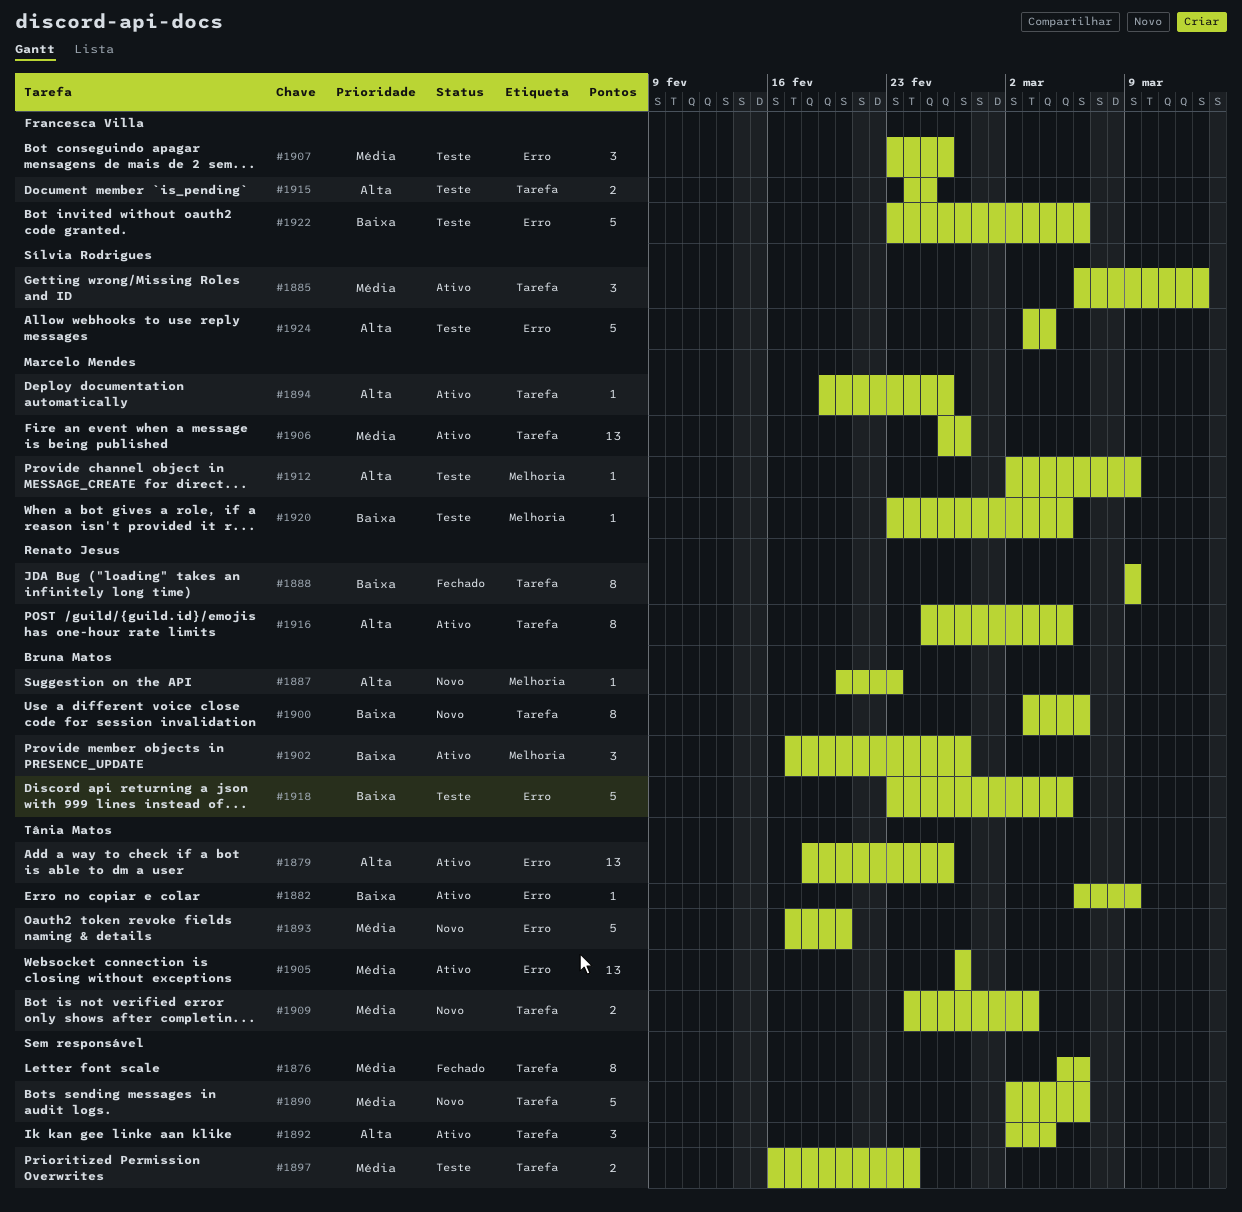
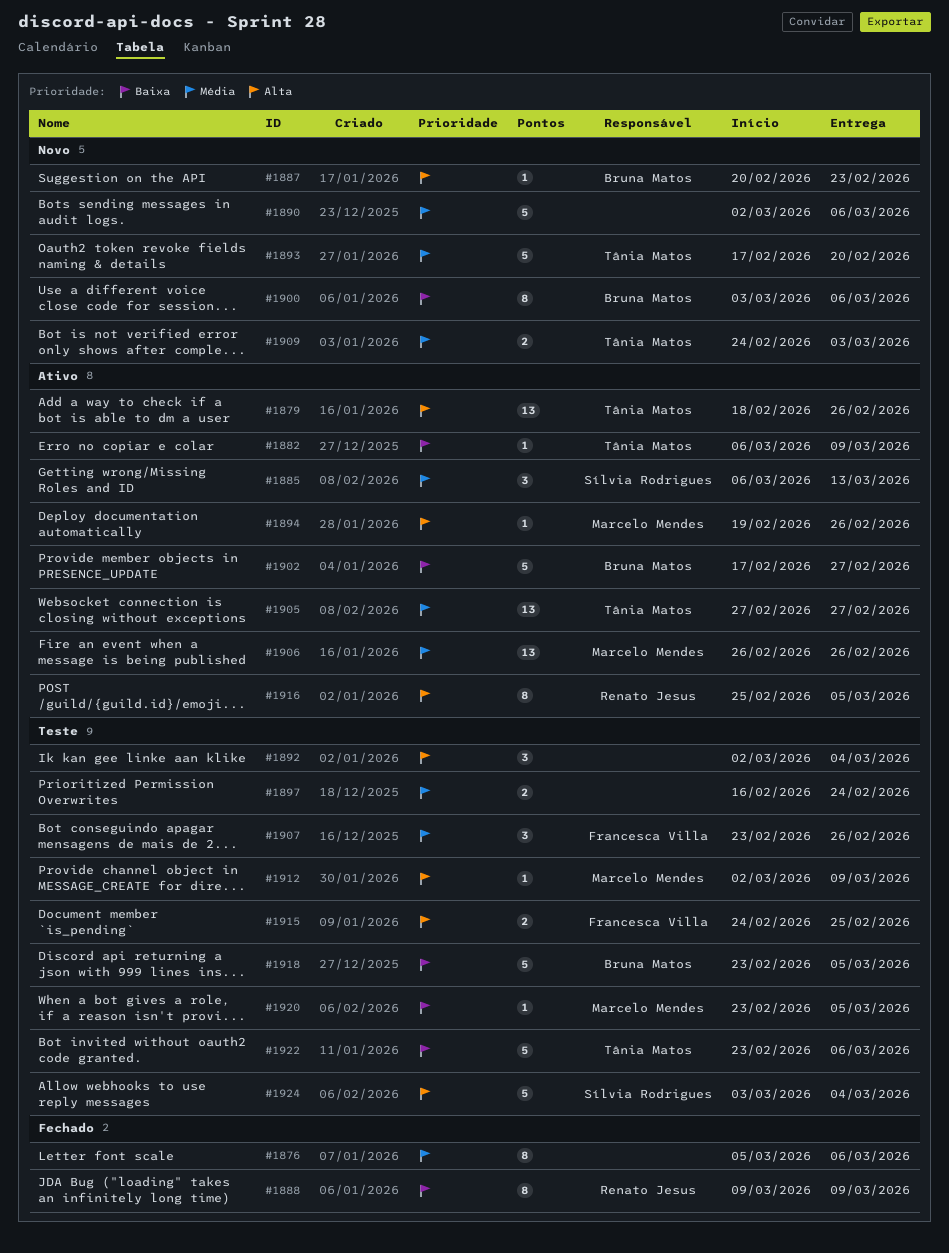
#1892, status: Ativo -> Teste
#1902, estimate: 3 -> 5
#1906, due: Feb 27 -> Feb 26
#1922, owner: Francesca Villa -> Tânia Matos

